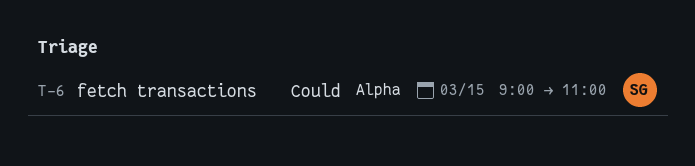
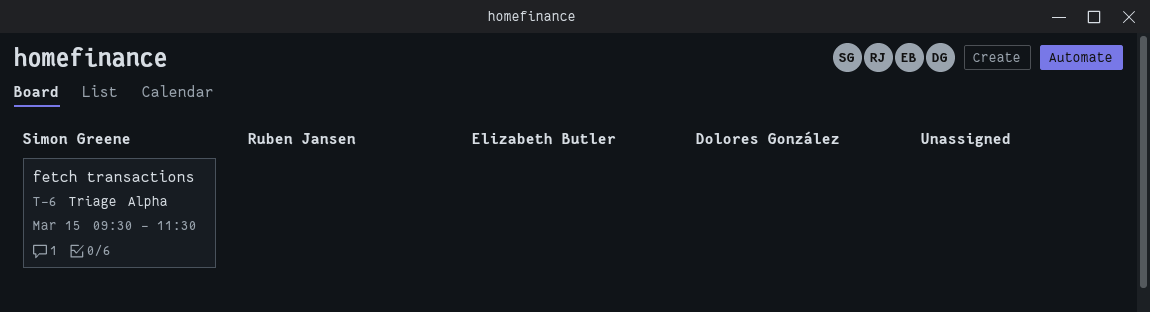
T-6, begins: 09:00 -> 09:30
T-6, ends: 11:00 -> 11:30

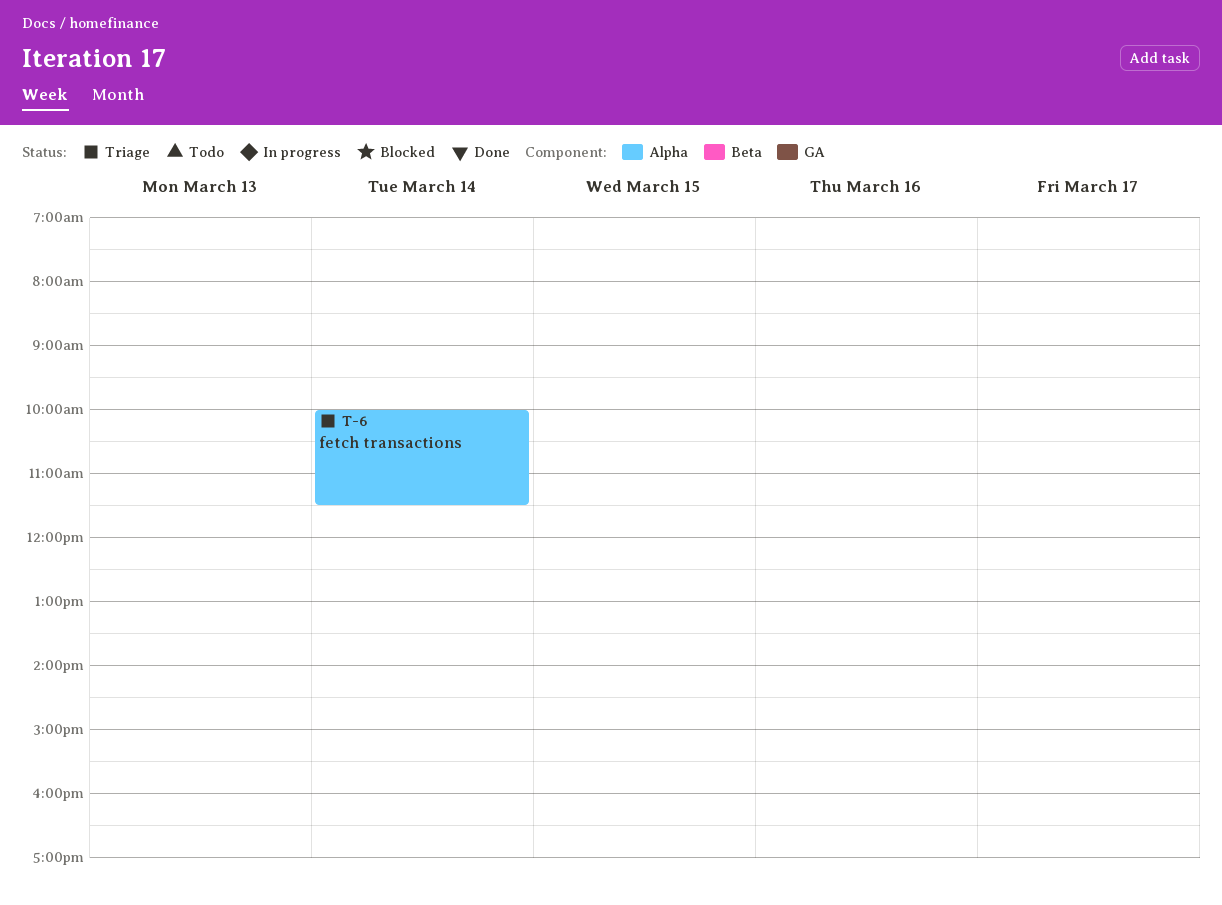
T-6, day: Mar 15 -> Mar 14
T-6, begins: 09:30 -> 10:00

